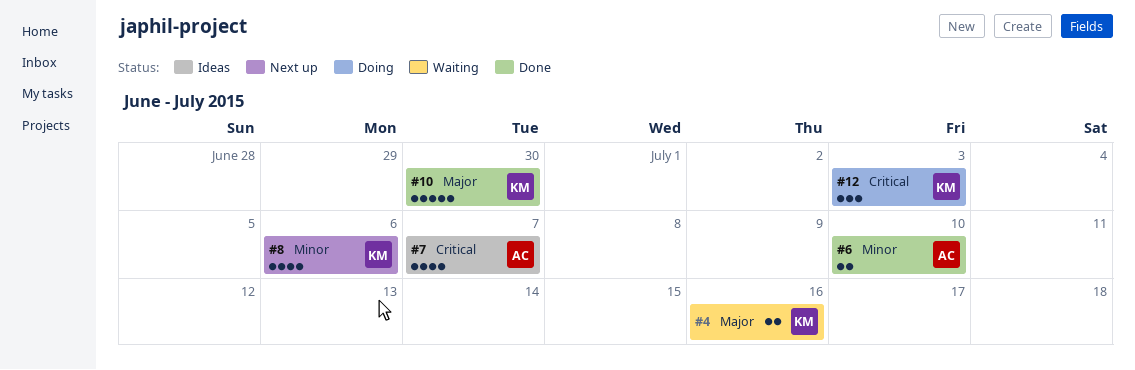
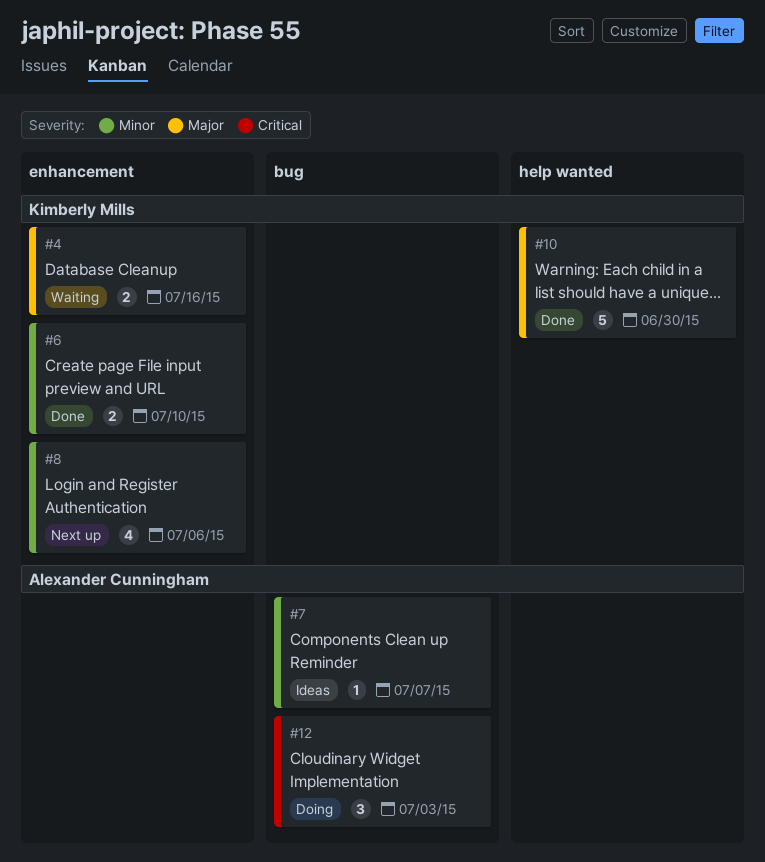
#6, owner: Alexander Cunningham -> Kimberly Mills
#7, priority: Critical -> Minor
#7, estimate: 4 -> 1
#12, owner: Kimberly Mills -> Alexander Cunningham

